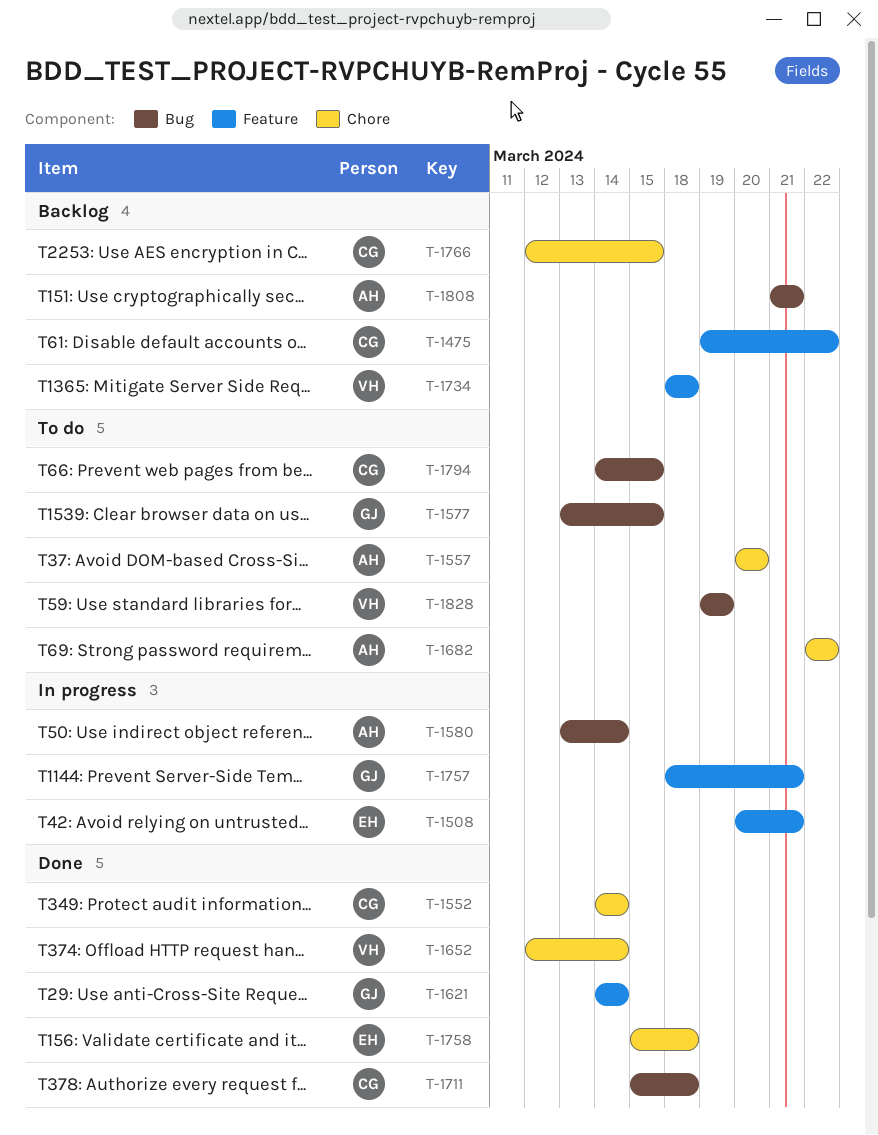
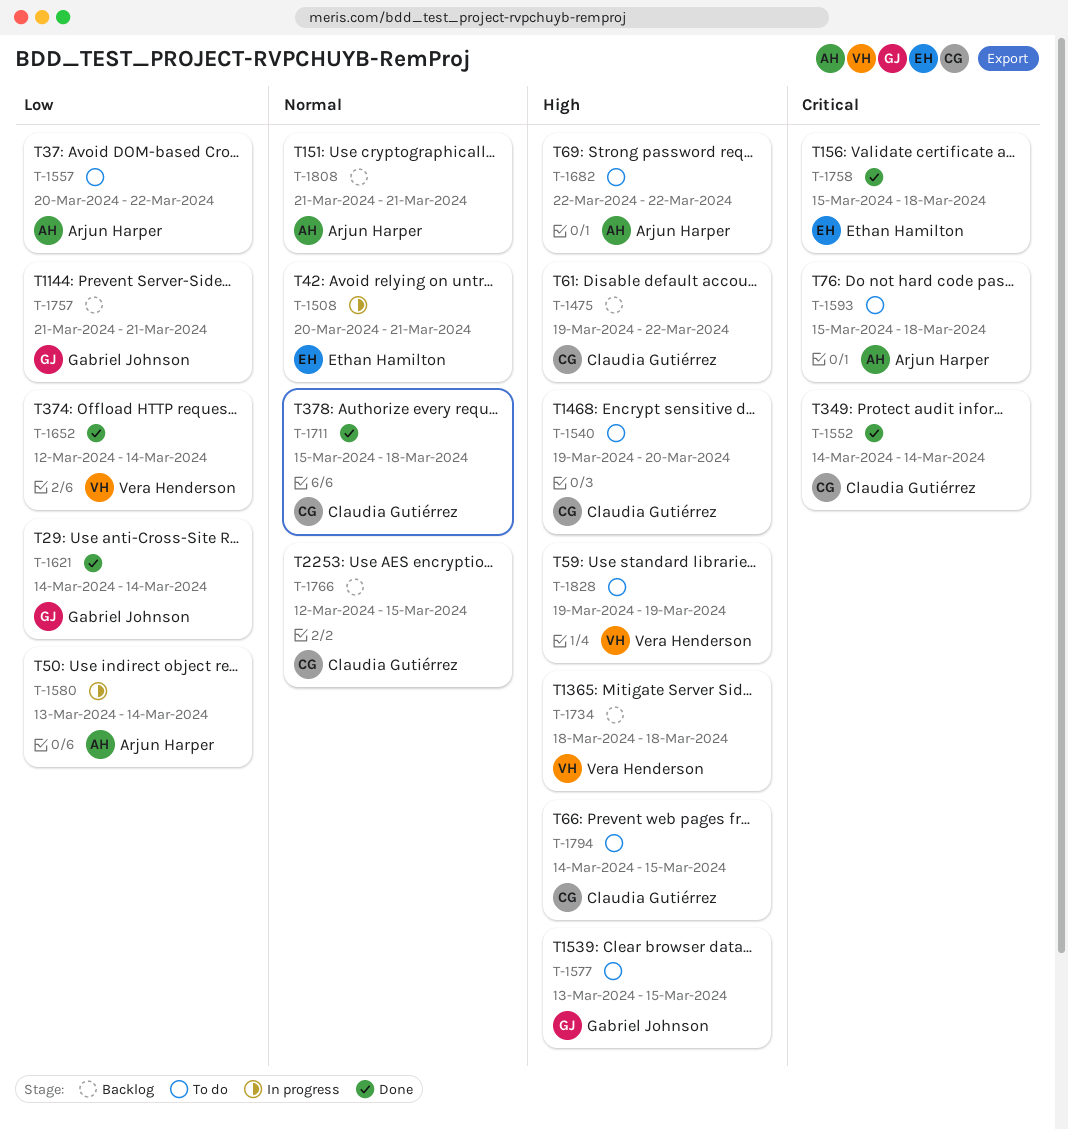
T-1540: none -> present
T-1557, due: Mar 20 -> Mar 22
T-1593: none -> present
T-1757, status: In progress -> Backlog
T-1757, start: Mar 18 -> Mar 21

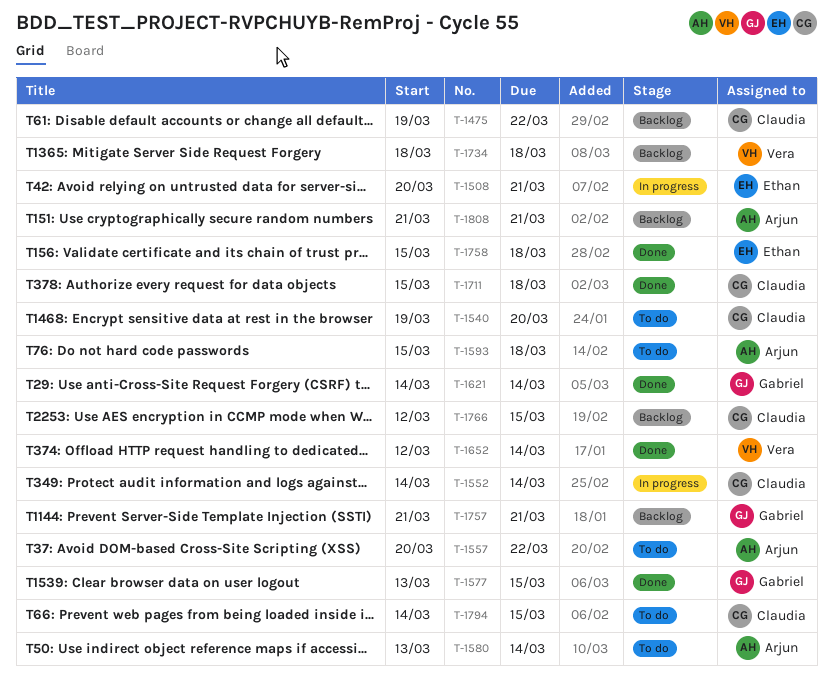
T-1552, status: Done -> In progress
T-1577, status: To do -> Done
T-1580, status: In progress -> To do
T-1682: present -> none
T-1828: present -> none

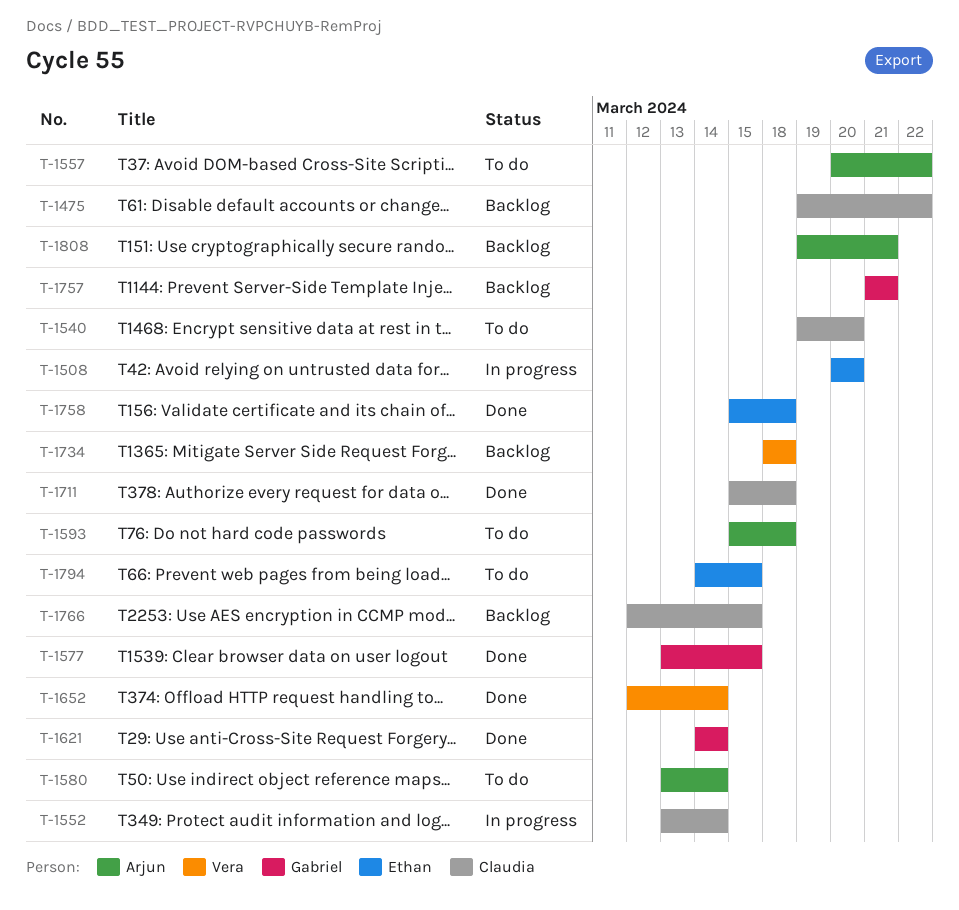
T-1508, due: Mar 21 -> Mar 20
T-1552, start: Mar 14 -> Mar 13
T-1794, owner: Claudia -> Ethan
T-1808, start: Mar 21 -> Mar 19

